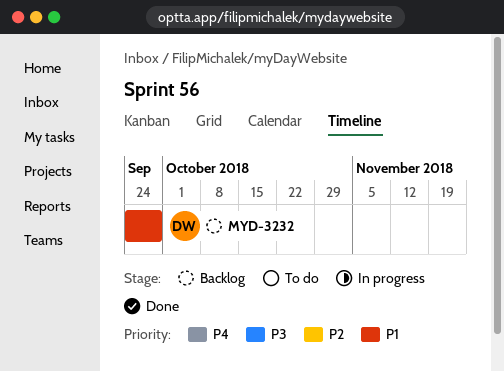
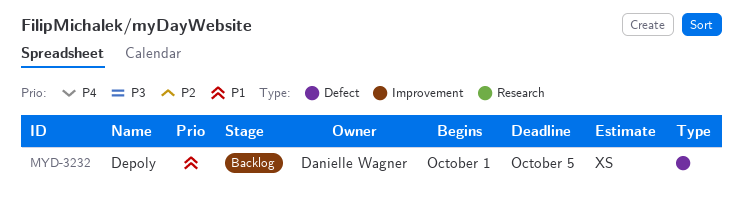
MYD-3232, start: Sep 24 -> Oct 1
MYD-3232, due: Sep 28 -> Oct 5

